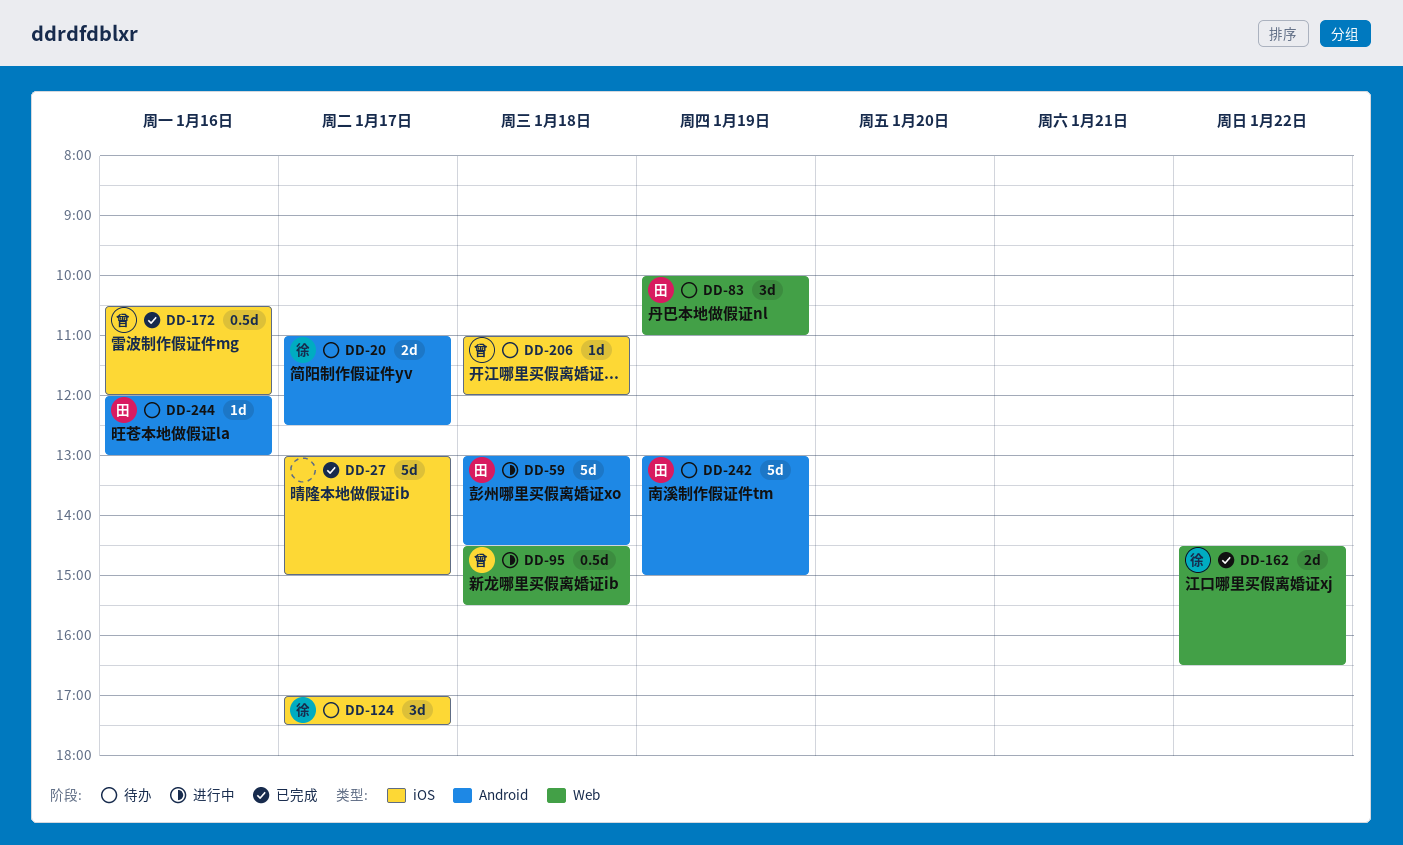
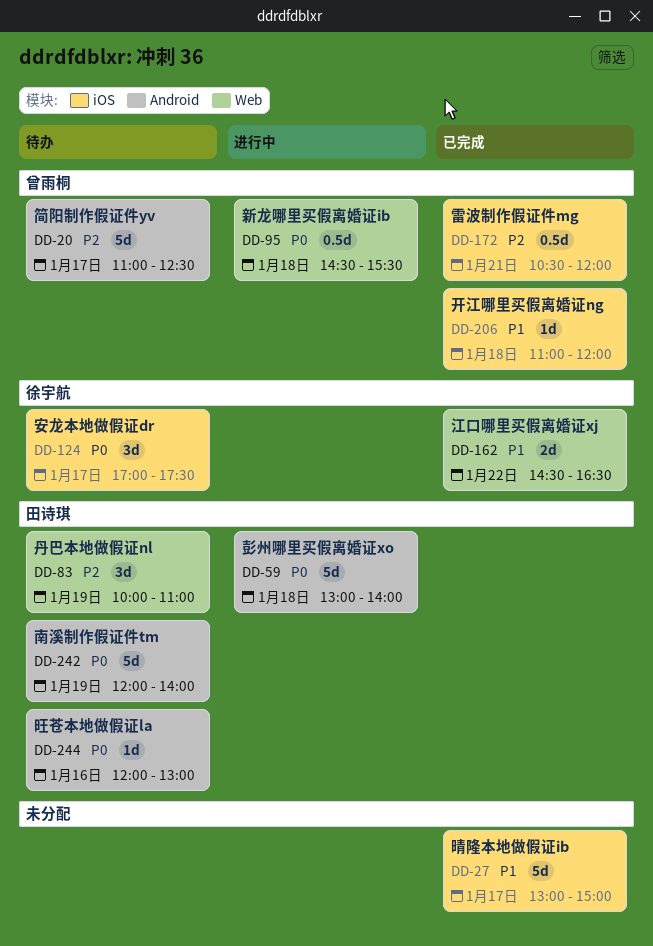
DD-20, owner: 徐宇航 -> 曾雨桐
DD-20, estimate: 2d -> 5d
DD-59, ends: 14:30 -> 14:00
DD-172, day: Jan 16 -> Jan 21
DD-206, status: 待办 -> 已完成
DD-242, begins: 13:00 -> 12:00
DD-242, ends: 15:00 -> 14:00

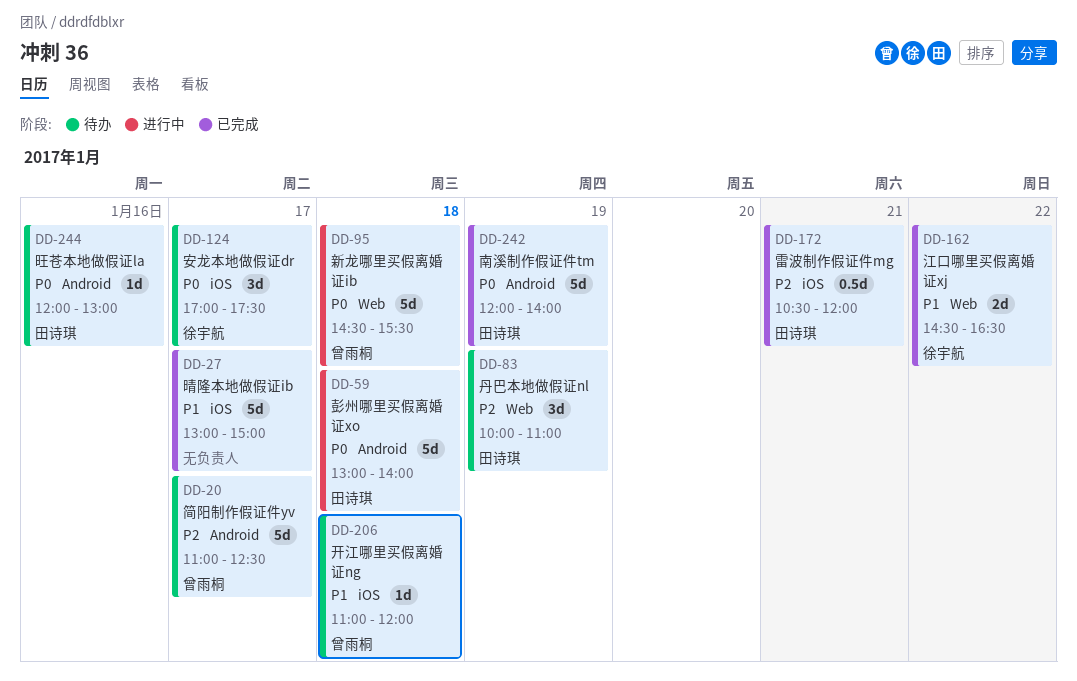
DD-95, estimate: 0.5d -> 5d
DD-172, owner: 曾雨桐 -> 田诗琪
DD-206, status: 已完成 -> 待办
DD-242, status: 待办 -> 已完成

